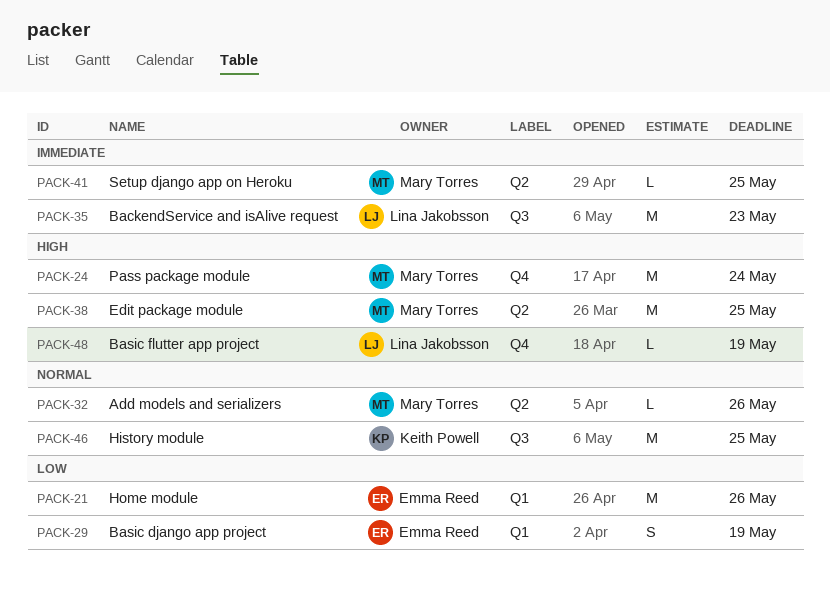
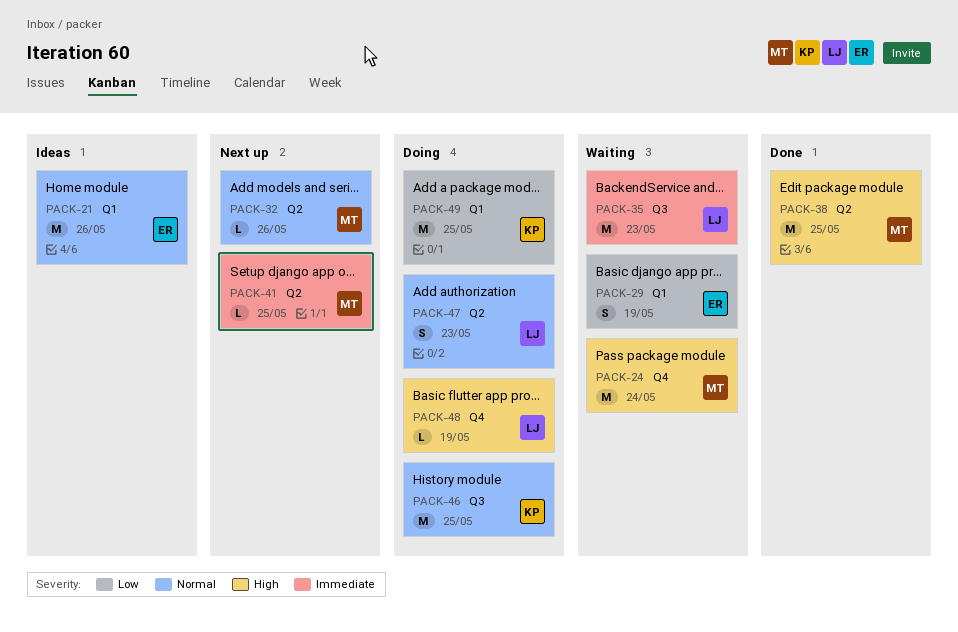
PACK-21, priority: Low -> Normal
PACK-47: none -> present
PACK-49: none -> present

